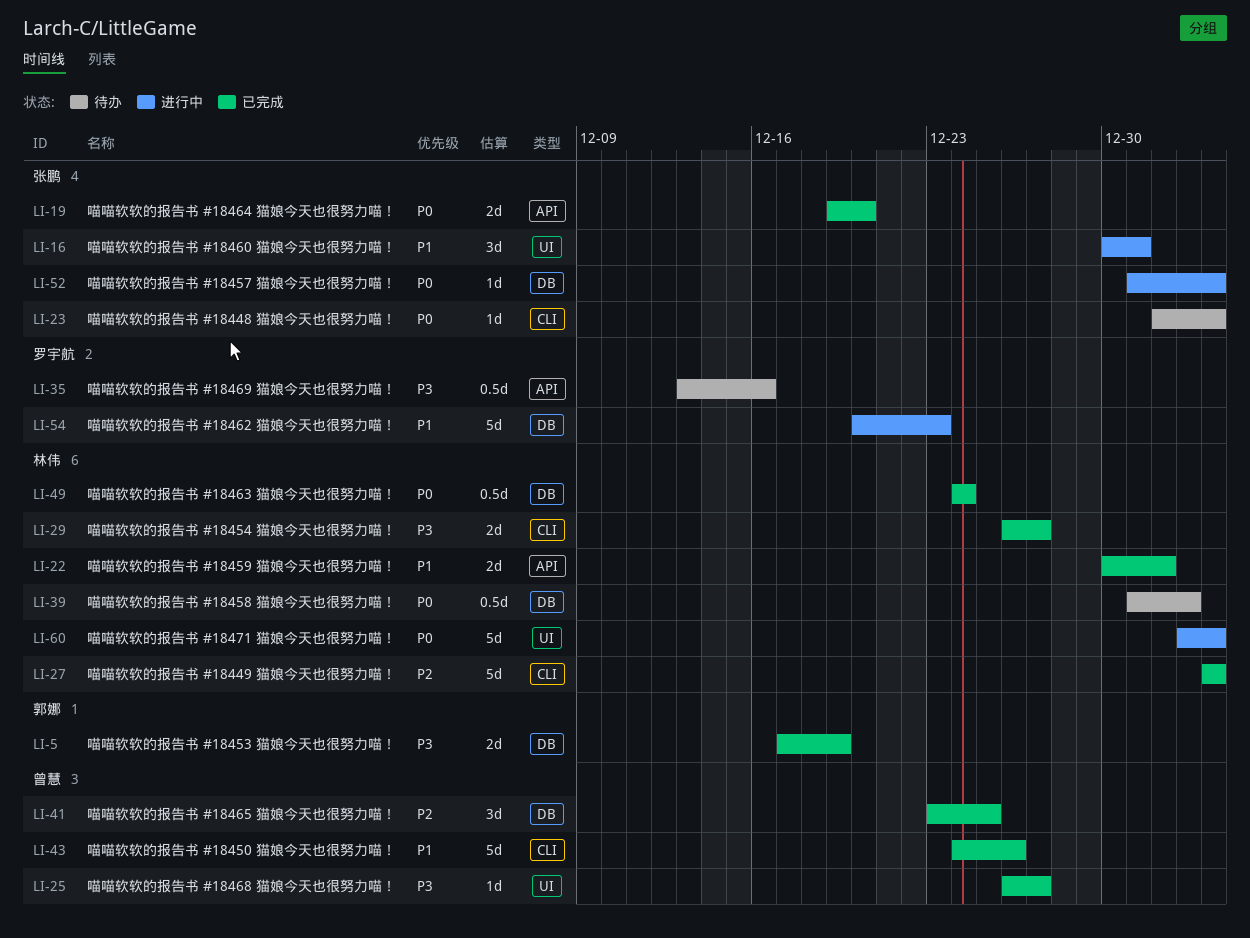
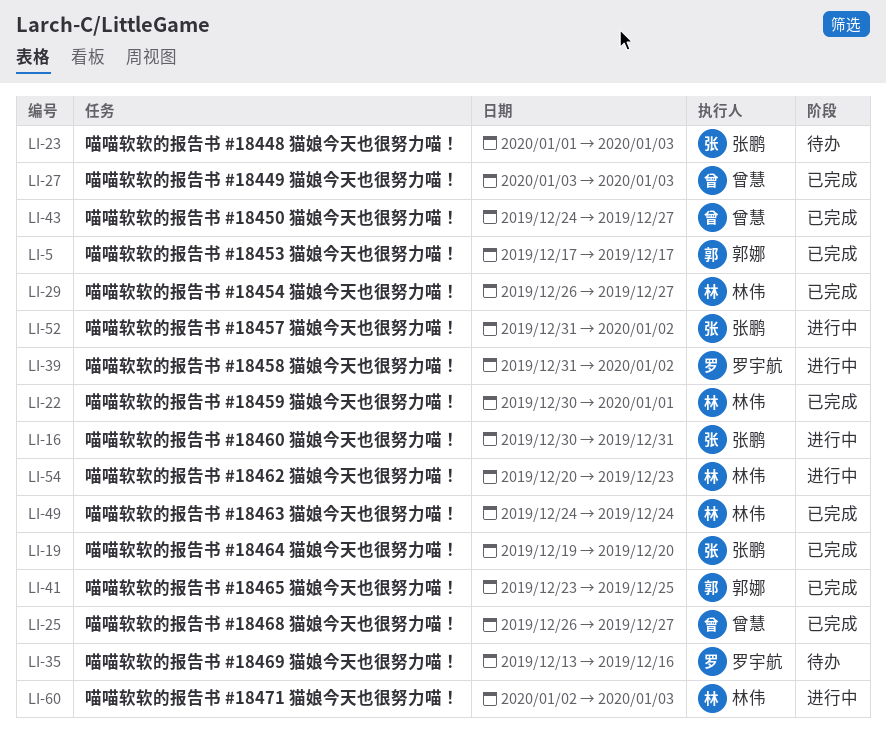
LI-5, due: Dec 19 -> Dec 17
LI-27, owner: 林伟 -> 曾慧
LI-39, status: 待办 -> 进行中
LI-39, owner: 林伟 -> 罗宇航
LI-41, owner: 曾慧 -> 郭娜
LI-43, due: Dec 26 -> Dec 27
LI-52, due: Jan 3 -> Jan 2
LI-54, owner: 罗宇航 -> 林伟

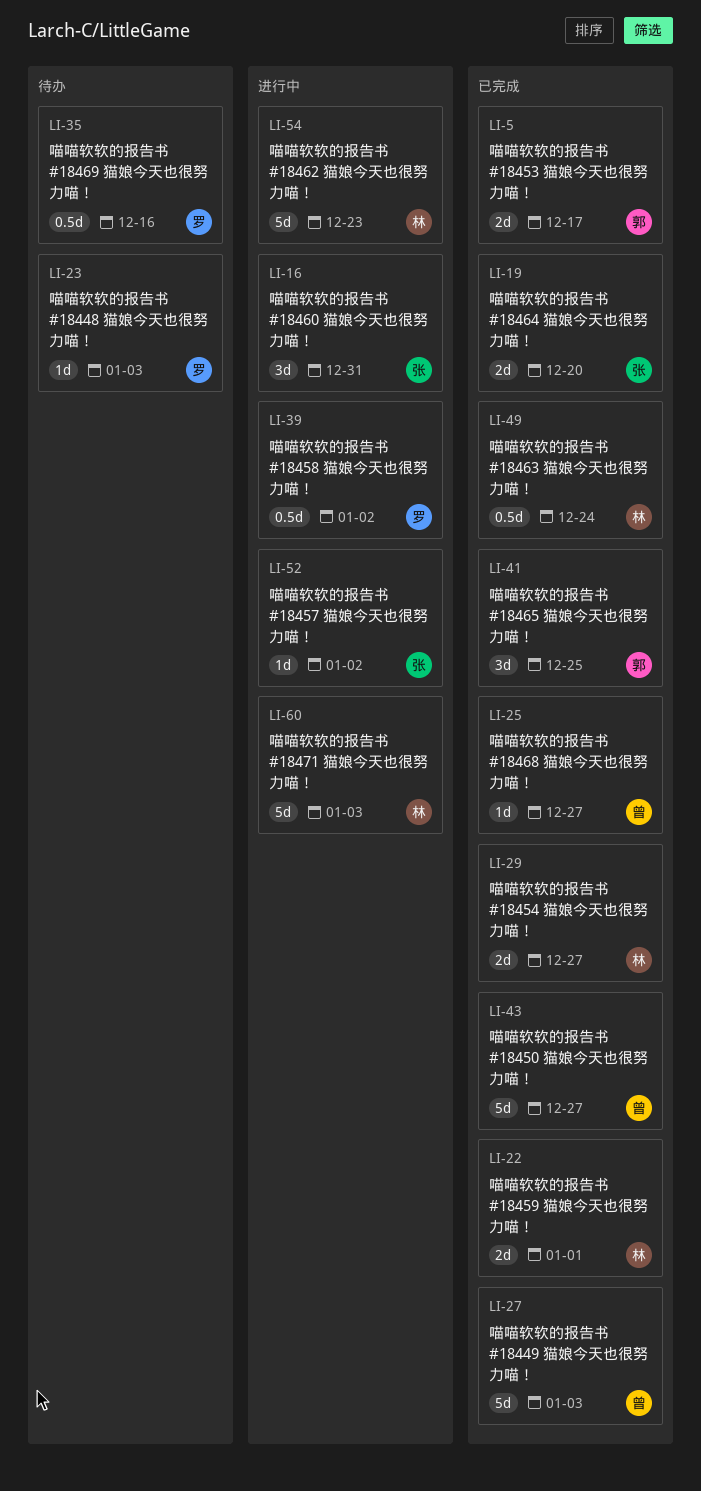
LI-23, owner: 张鹏 -> 罗宇航

